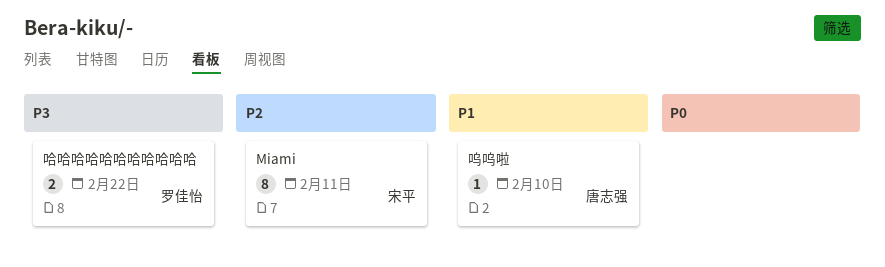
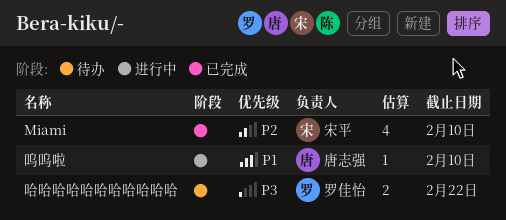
Miami, estimate: 8 -> 4
Miami, due: Feb 11 -> Feb 10

